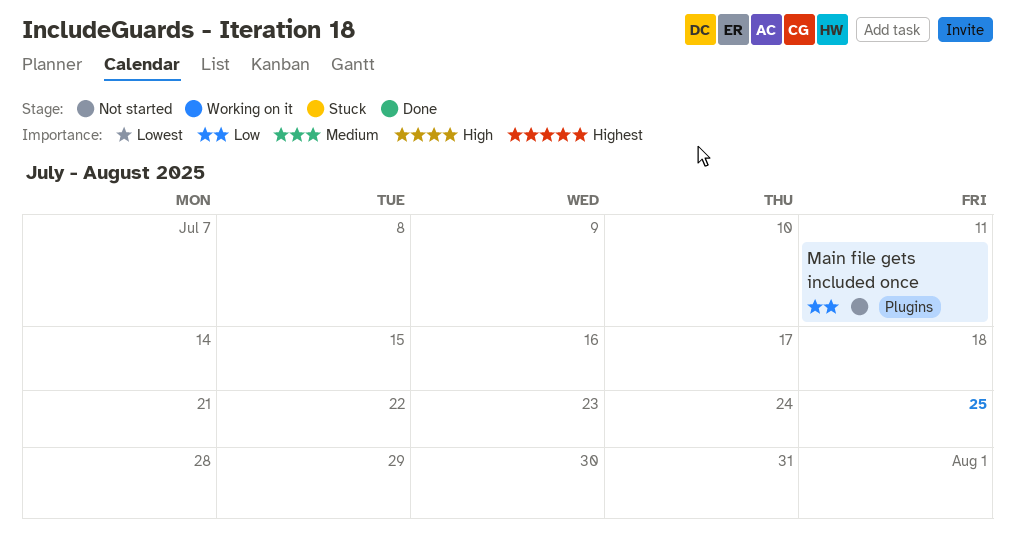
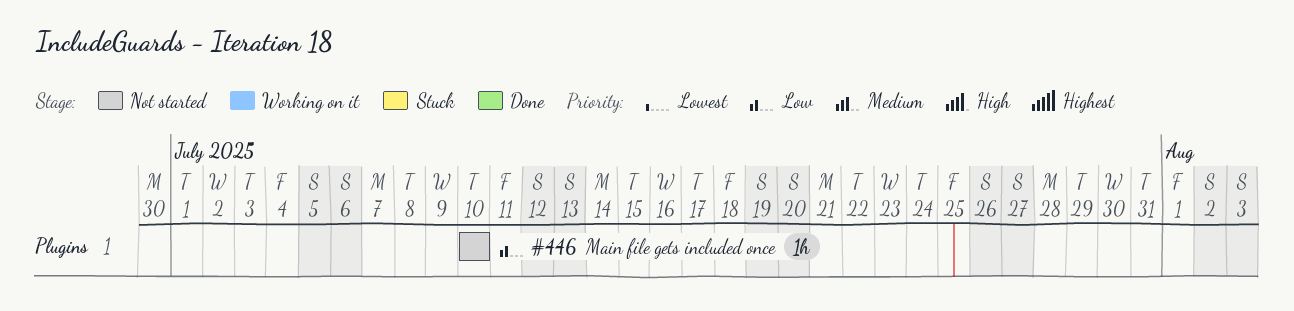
Main file gets included once, due: Jul 11 -> Jul 10

